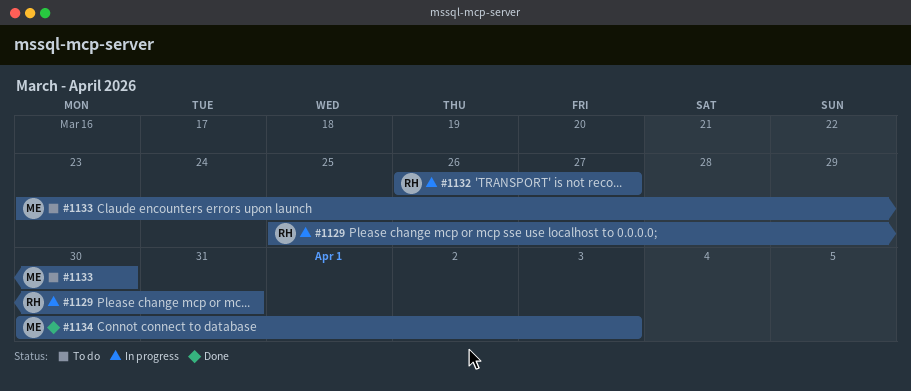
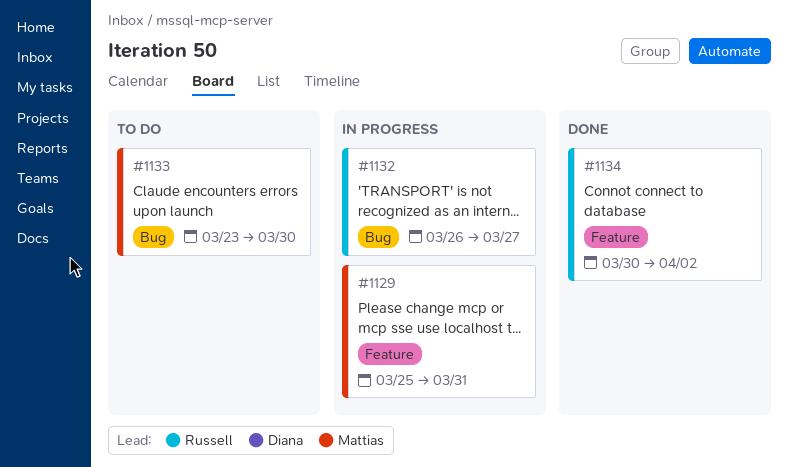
#1129, owner: Russell -> Mattias
#1134, owner: Mattias -> Russell
#1134, due: Apr 3 -> Apr 2

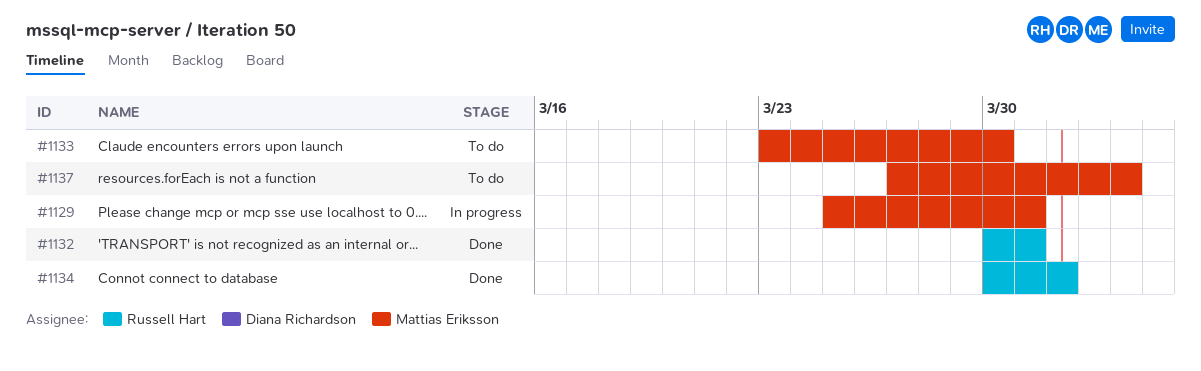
#1132, status: In progress -> Done
#1132, start: Mar 26 -> Mar 30
#1132, due: Mar 27 -> Mar 31
#1134, due: Apr 2 -> Apr 1
#1137: none -> present

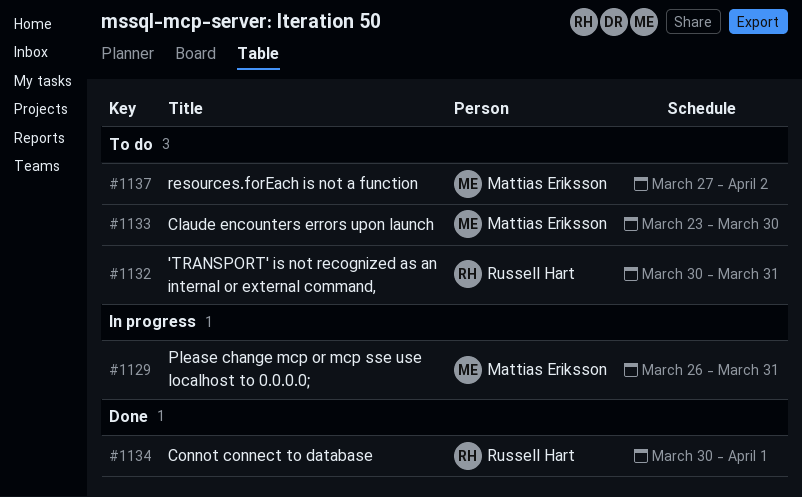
#1129, start: Mar 25 -> Mar 26
#1132, status: Done -> To do
#1137, due: Apr 3 -> Apr 2

